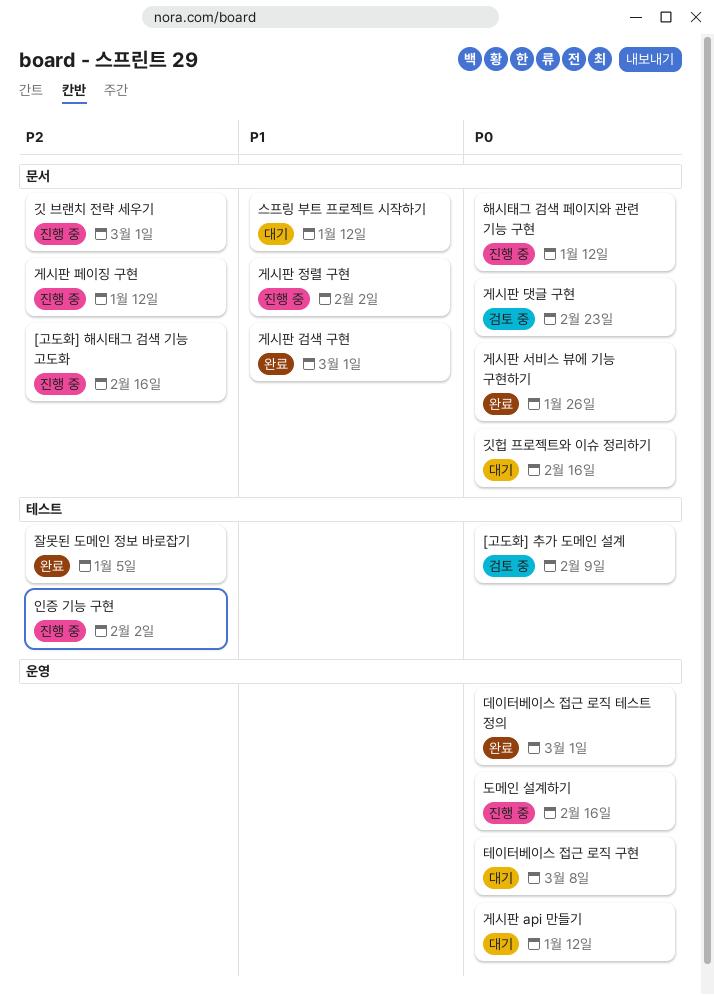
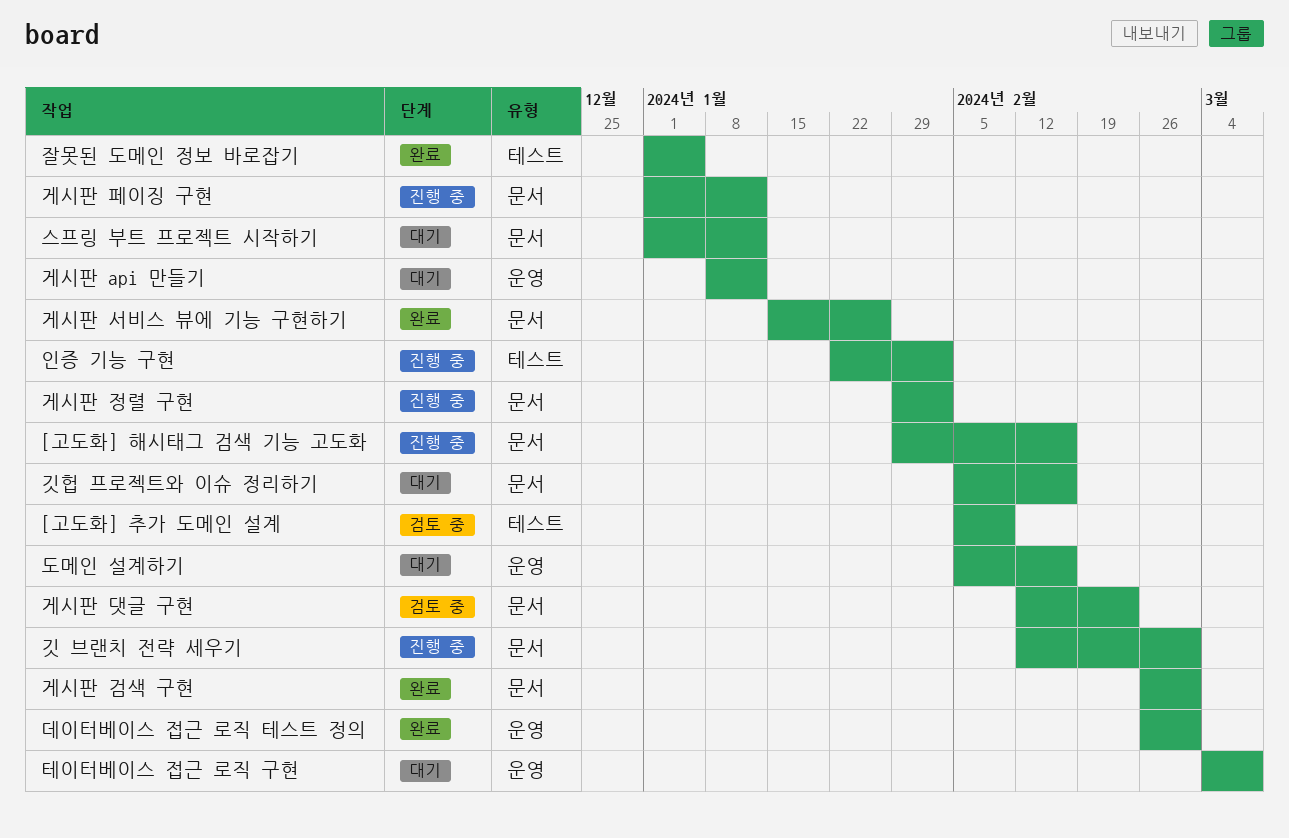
도메인 설계하기, status: 진행 중 -> 대기
해시태그 검색 페이지와 관련 기능 구현: present -> none

